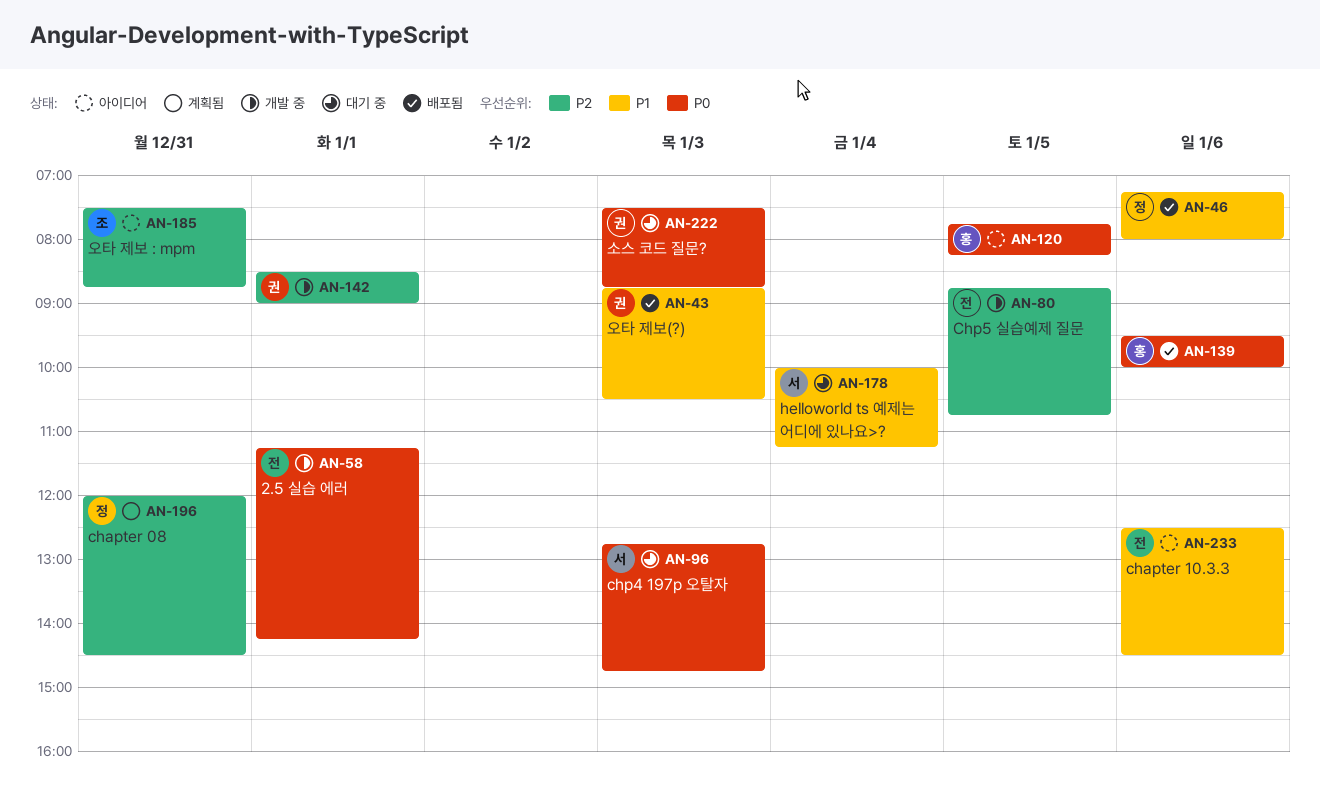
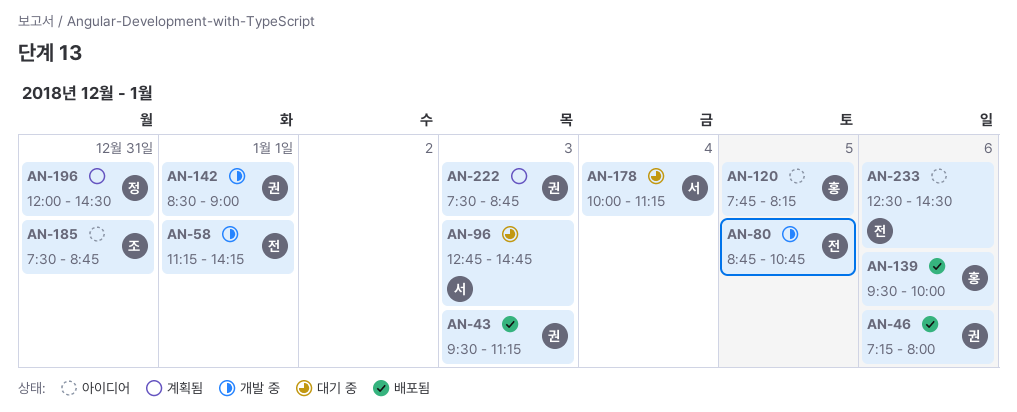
AN-43, begins: 08:45 -> 09:30
AN-43, ends: 10:30 -> 11:15
AN-46, owner: 정 -> 권
AN-222, status: 대기 중 -> 계획됨

